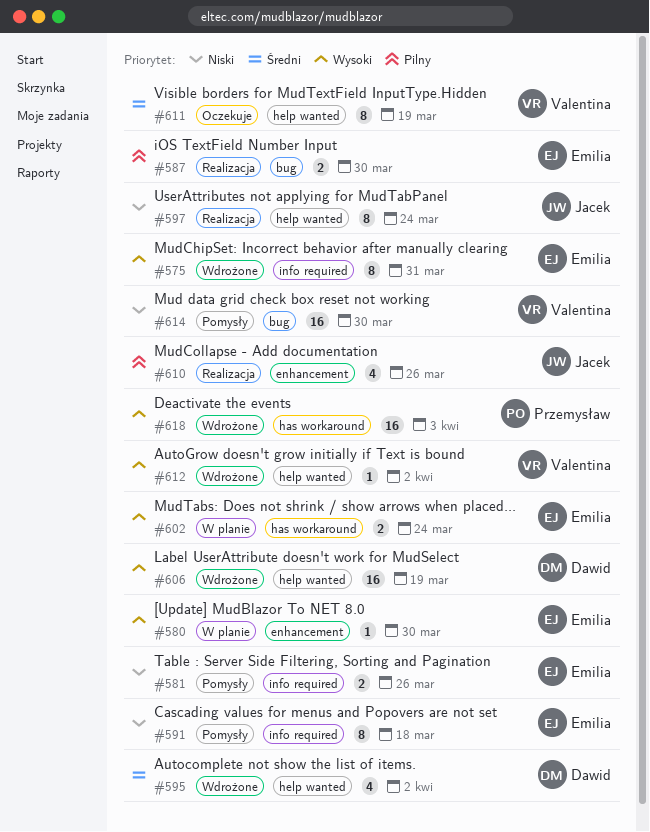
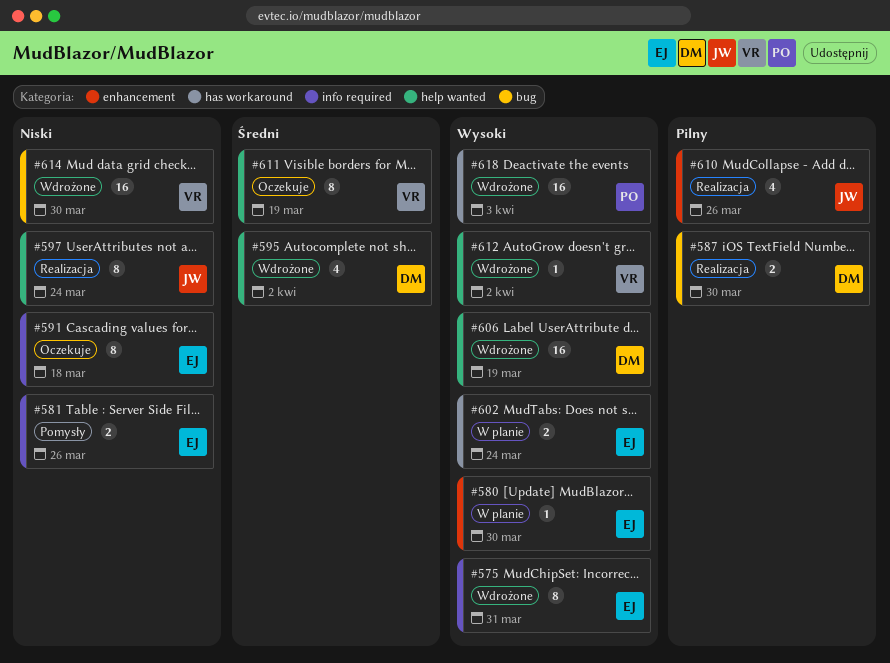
#587, owner: Emilia -> Dawid
#591, status: Pomysły -> Oczekuje
#614, status: Pomysły -> Wdrożone

